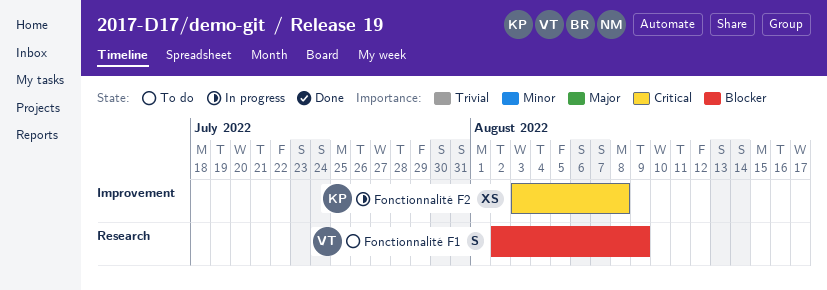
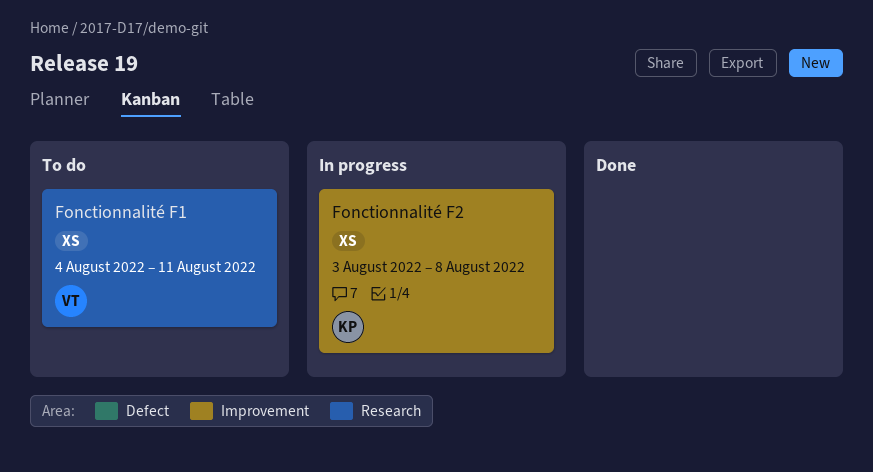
Fonctionnalité F1, estimate: S -> XS
Fonctionnalité F1, start: Aug 2 -> Aug 4
Fonctionnalité F1, due: Aug 9 -> Aug 11

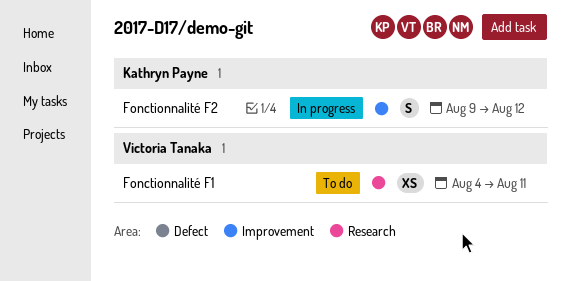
Fonctionnalité F2, estimate: XS -> S
Fonctionnalité F2, start: Aug 3 -> Aug 9
Fonctionnalité F2, due: Aug 8 -> Aug 12

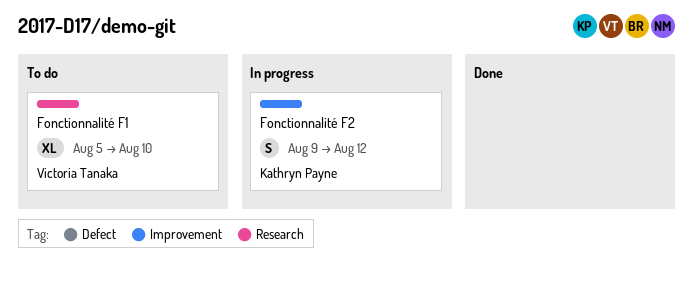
Fonctionnalité F1, estimate: XS -> XL
Fonctionnalité F1, start: Aug 4 -> Aug 5
Fonctionnalité F1, due: Aug 11 -> Aug 10

